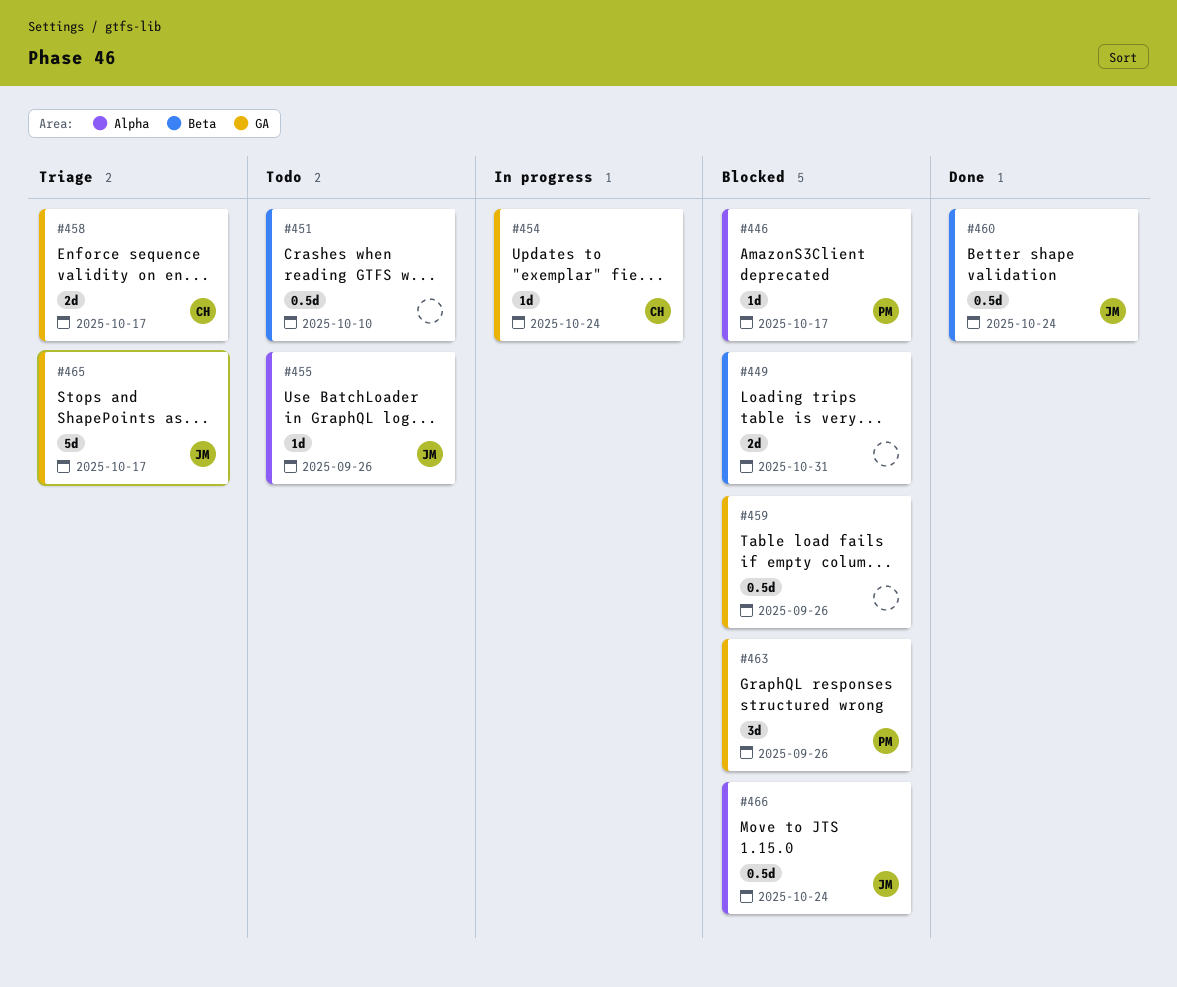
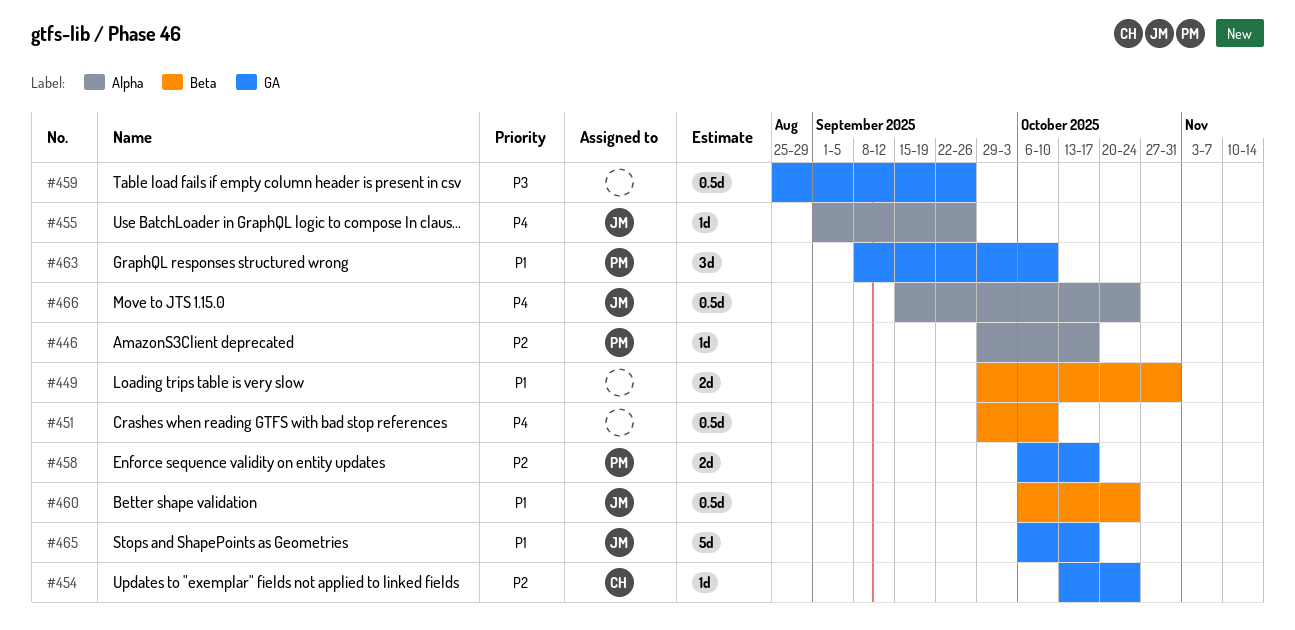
#458, owner: CH -> PM
#463, due: Sep 26 -> Oct 10

